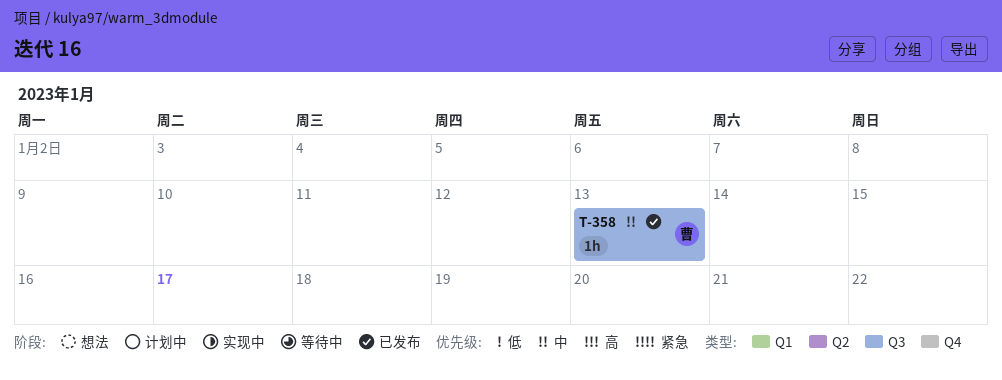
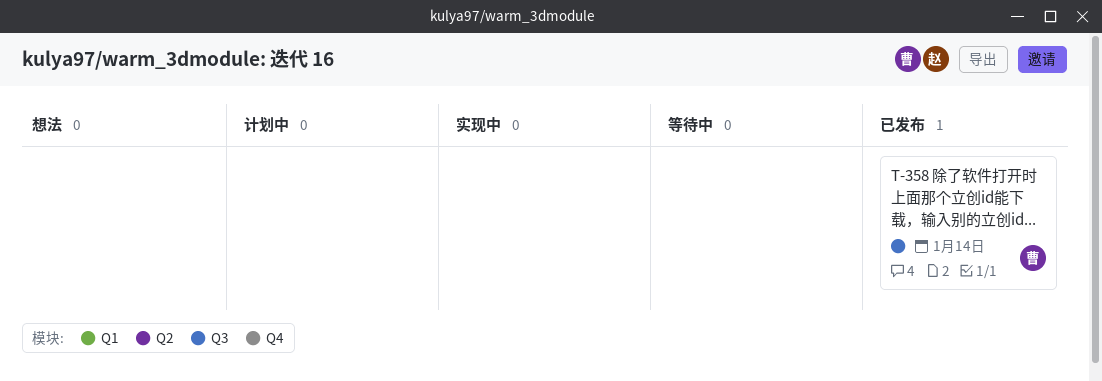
T-358, due: Jan 13 -> Jan 14

